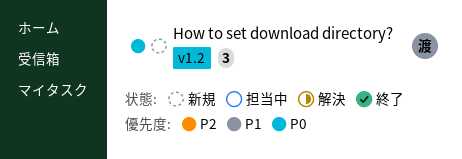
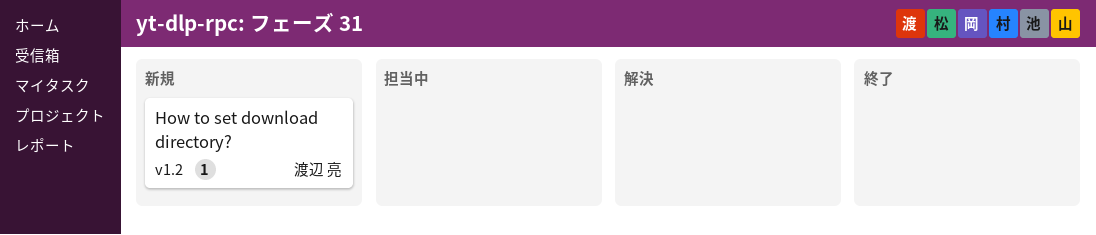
How to set download directory?, estimate: 3 -> 1

